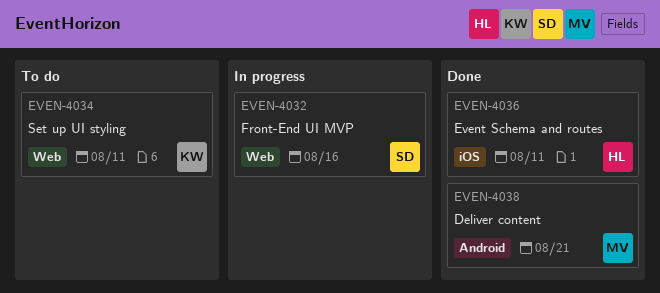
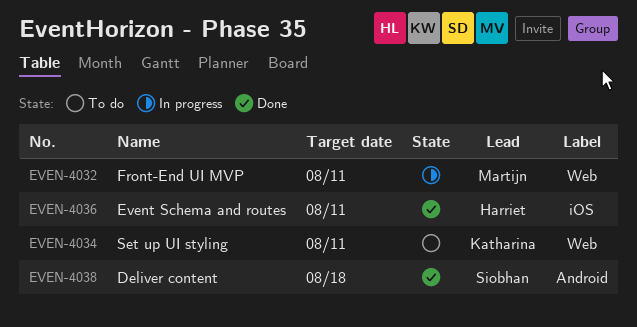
EVEN-4032, owner: Siobhan -> Martijn
EVEN-4032, due: Aug 16 -> Aug 11
EVEN-4038, owner: Martijn -> Siobhan
EVEN-4038, due: Aug 21 -> Aug 18

